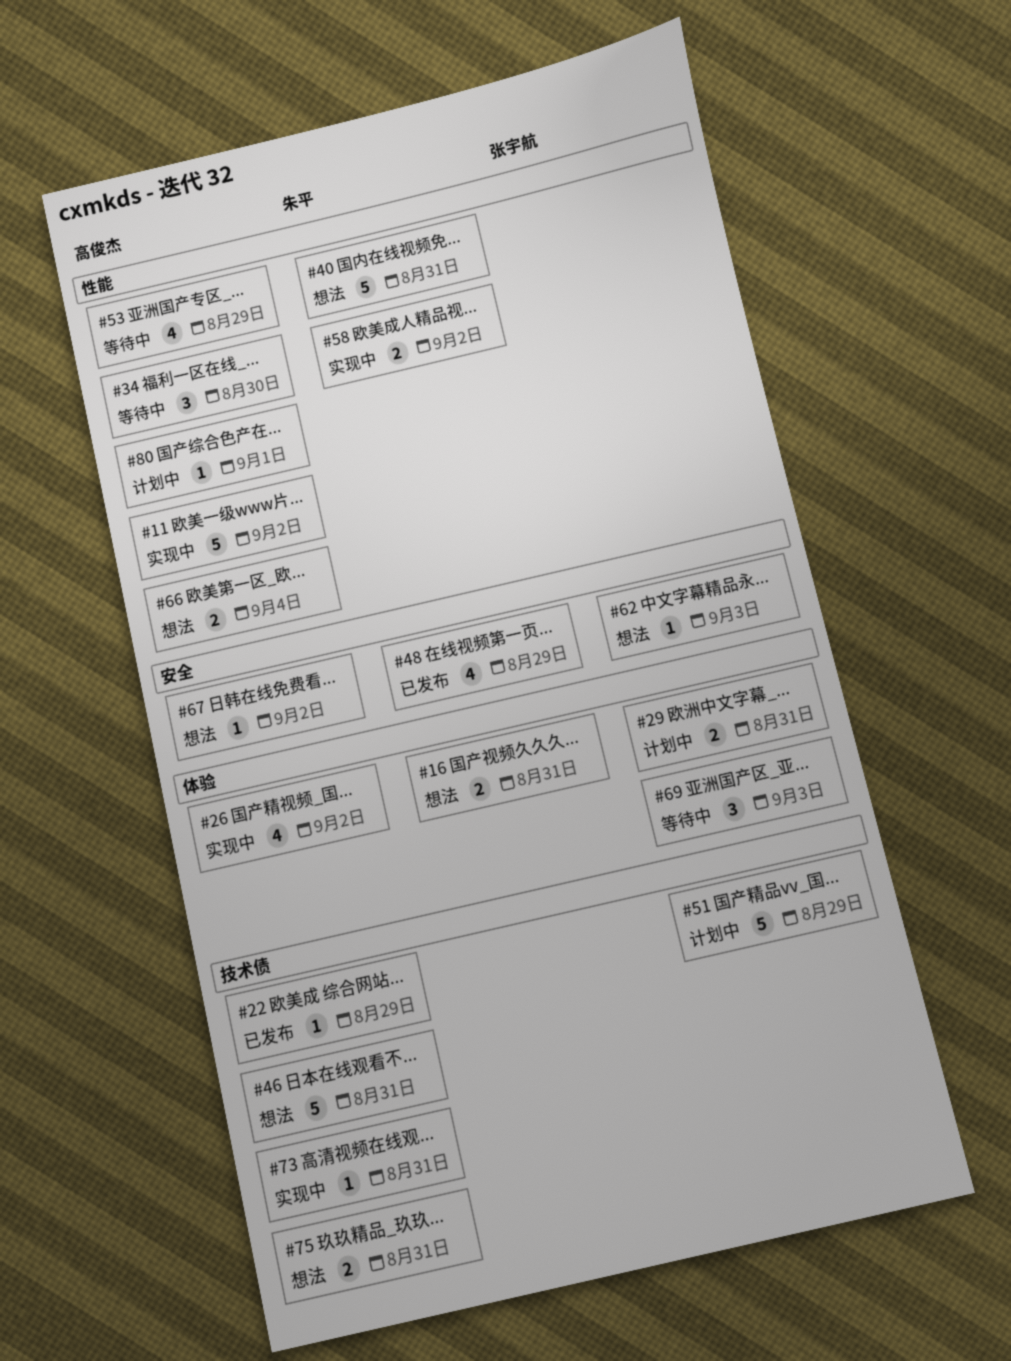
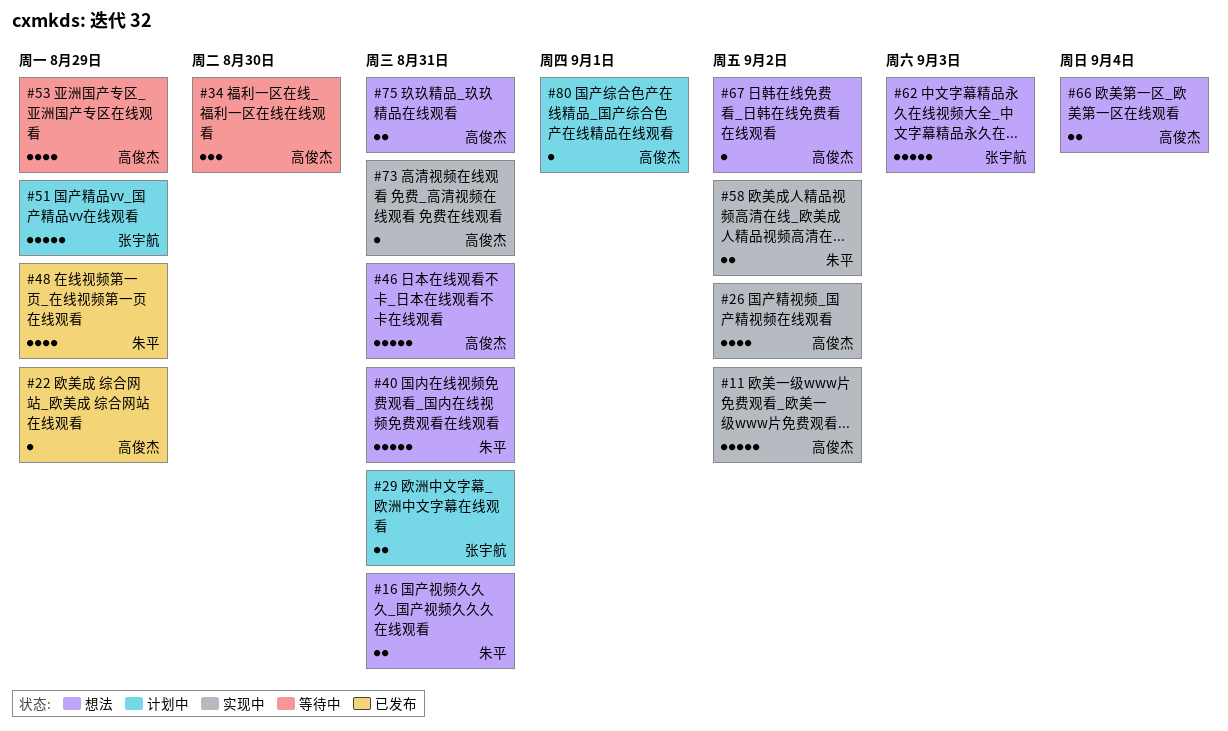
#62, estimate: 1 -> 5
#69: present -> none

